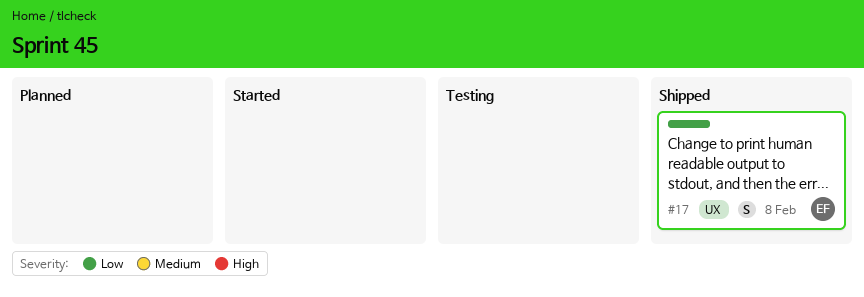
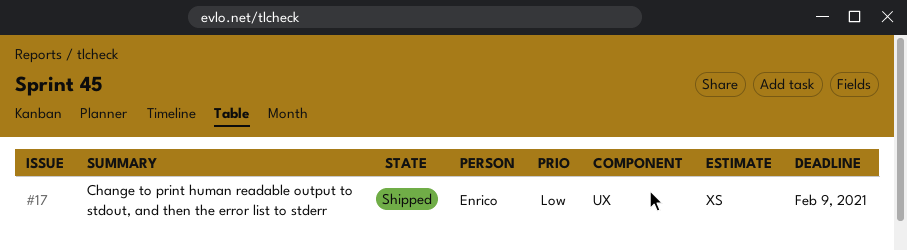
#17, estimate: S -> XS
#17, due: Feb 8 -> Feb 9

